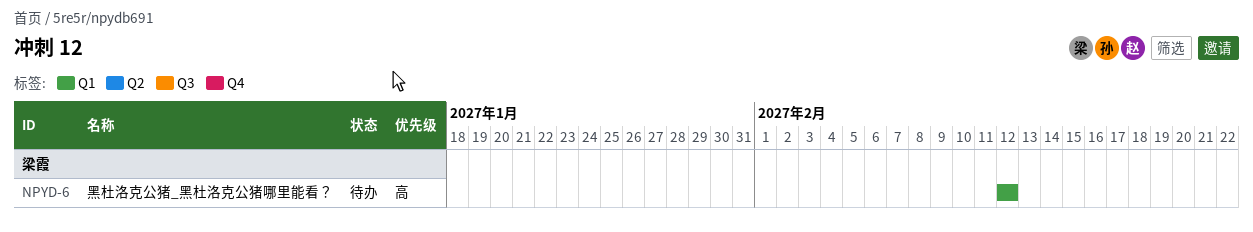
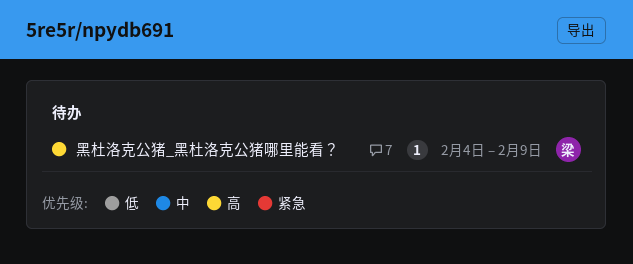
黑杜洛克公猪_黑杜洛克公猪哪里能看？, start: Feb 12 -> Feb 4
黑杜洛克公猪_黑杜洛克公猪哪里能看？, due: Feb 12 -> Feb 9

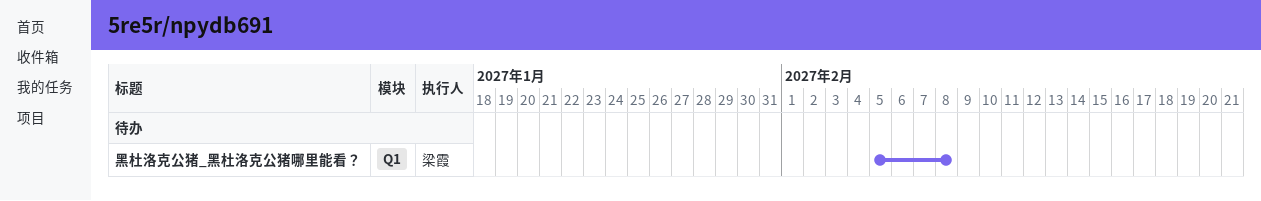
黑杜洛克公猪_黑杜洛克公猪哪里能看？, start: Feb 4 -> Feb 5
黑杜洛克公猪_黑杜洛克公猪哪里能看？, due: Feb 9 -> Feb 8

